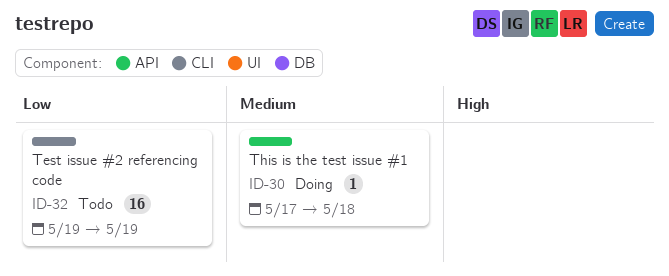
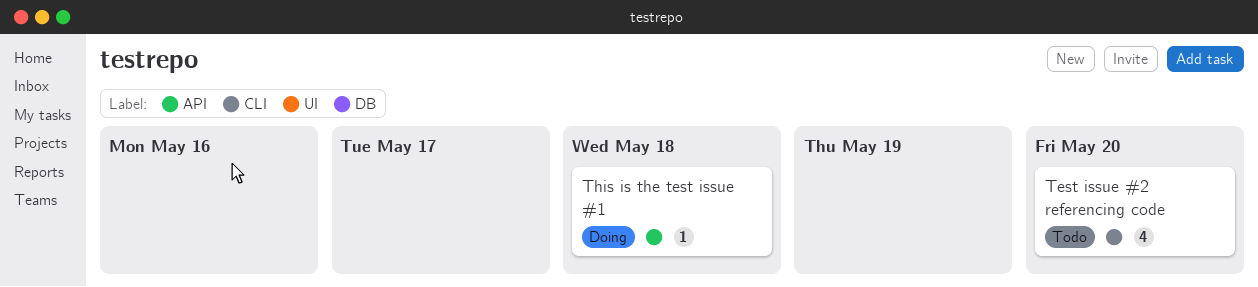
Test issue #2 referencing code, estimate: 16 -> 4
Test issue #2 referencing code, due: May 19 -> May 20

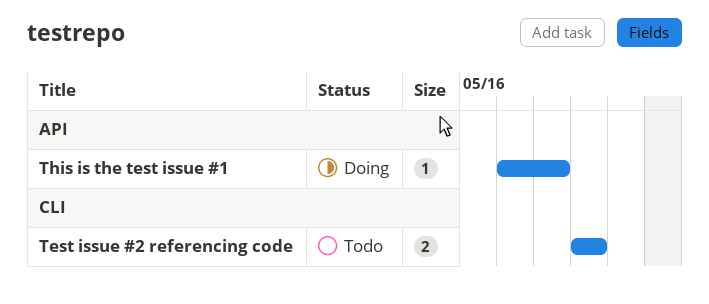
Test issue #2 referencing code, estimate: 4 -> 2
Test issue #2 referencing code, due: May 20 -> May 19

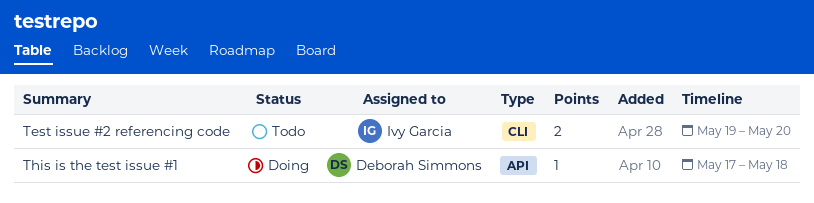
Test issue #2 referencing code, due: May 19 -> May 20

